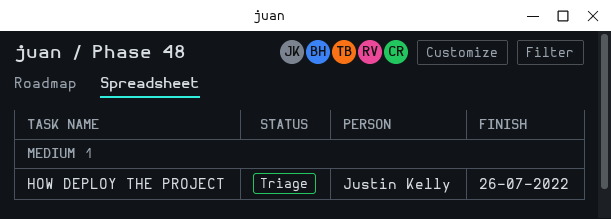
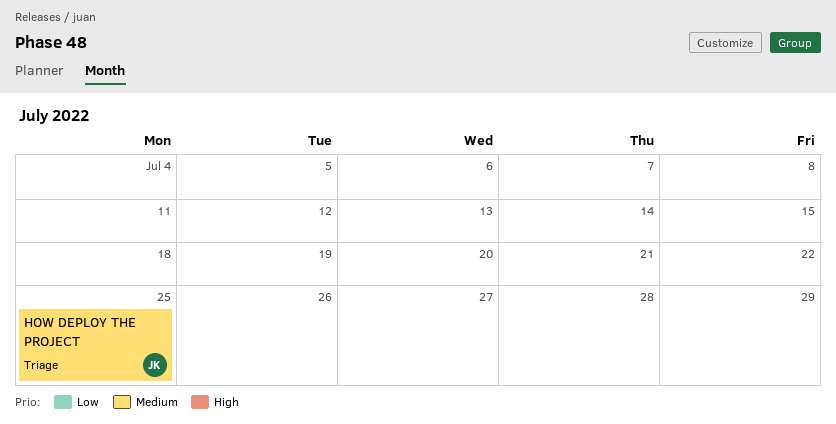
HOW DEPLOY THE PROJECT, due: Jul 26 -> Jul 25

